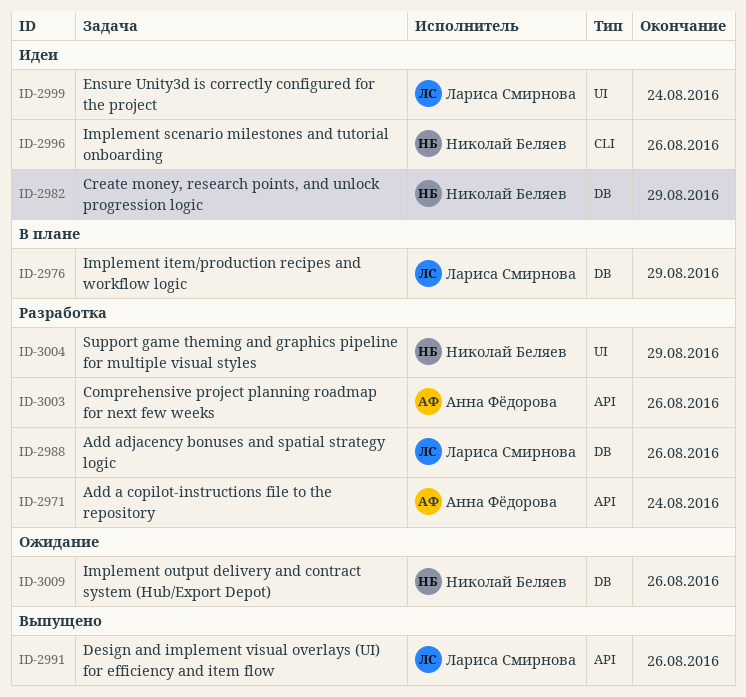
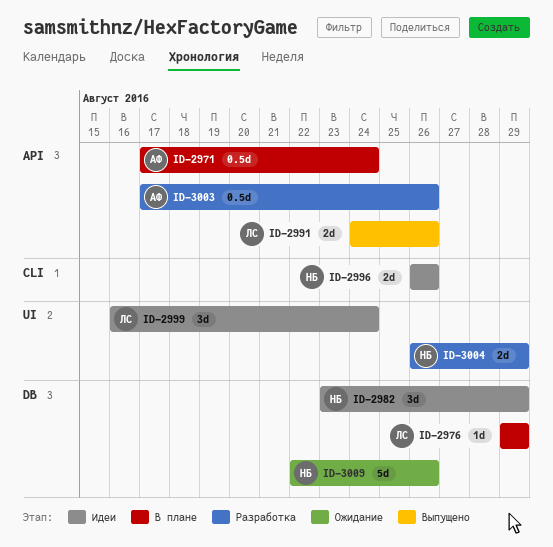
ID-2971, status: Разработка -> В плане
ID-2988: present -> none

